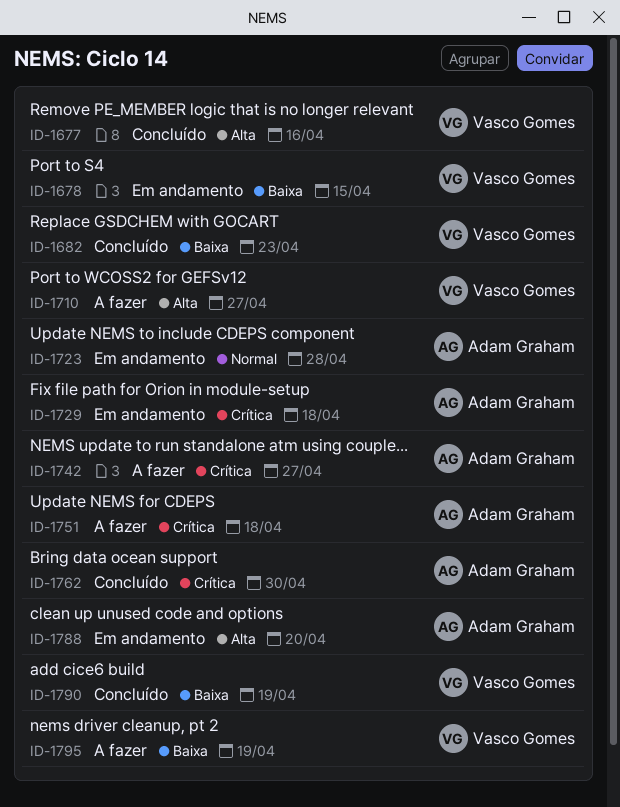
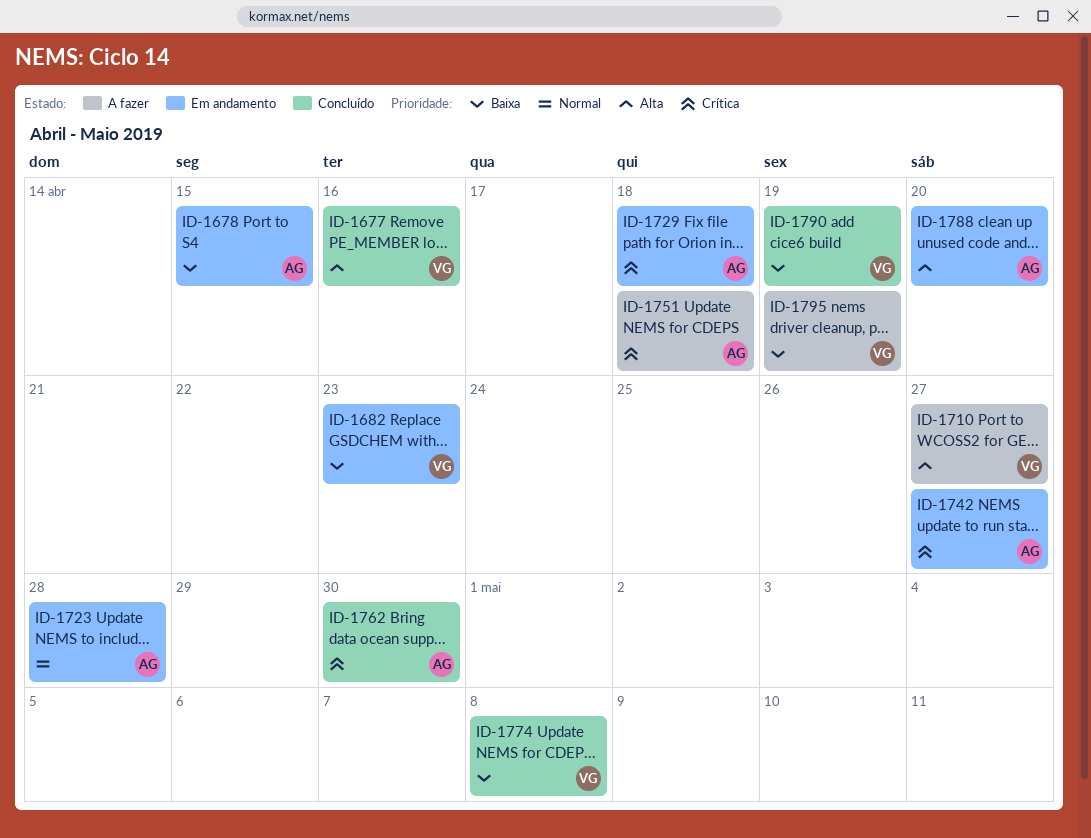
ID-1678, owner: Vasco Gomes -> Adam Graham
ID-1682, status: Concluído -> Em andamento
ID-1742, status: A fazer -> Em andamento
ID-1774: none -> present

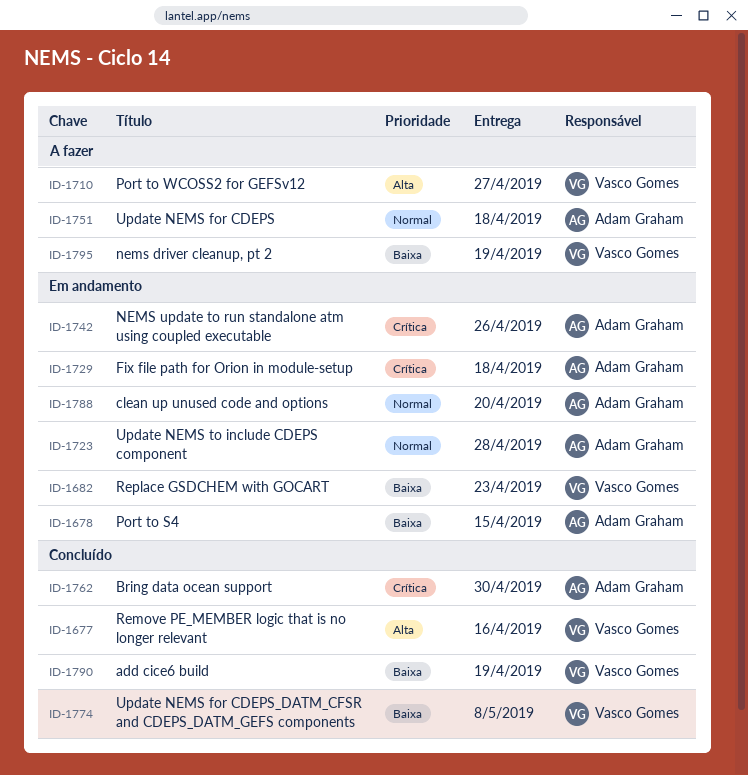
ID-1742, due: Apr 27 -> Apr 26
ID-1751, priority: Crítica -> Normal
ID-1788, priority: Alta -> Normal

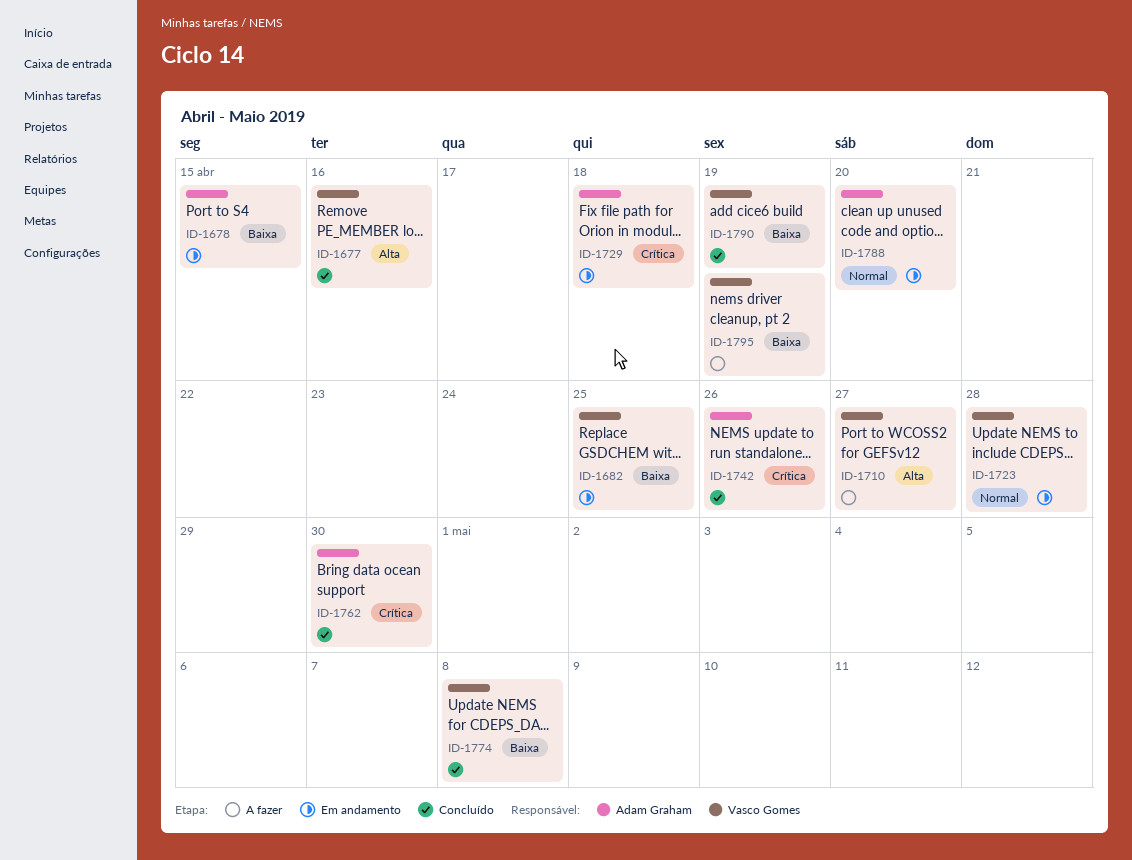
ID-1682, due: Apr 23 -> Apr 25
ID-1723, owner: Adam Graham -> Vasco Gomes
ID-1742, status: Em andamento -> Concluído
ID-1751: present -> none

